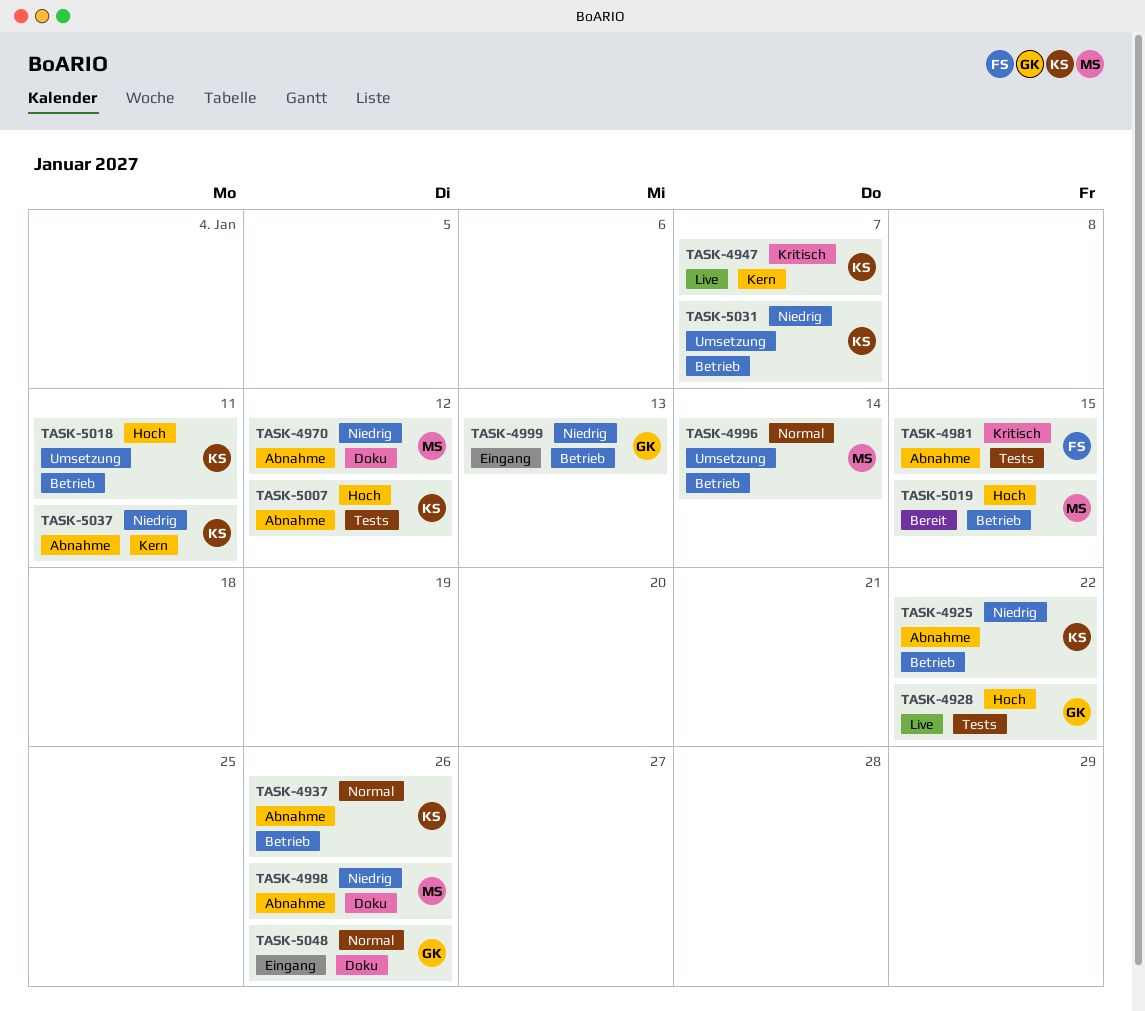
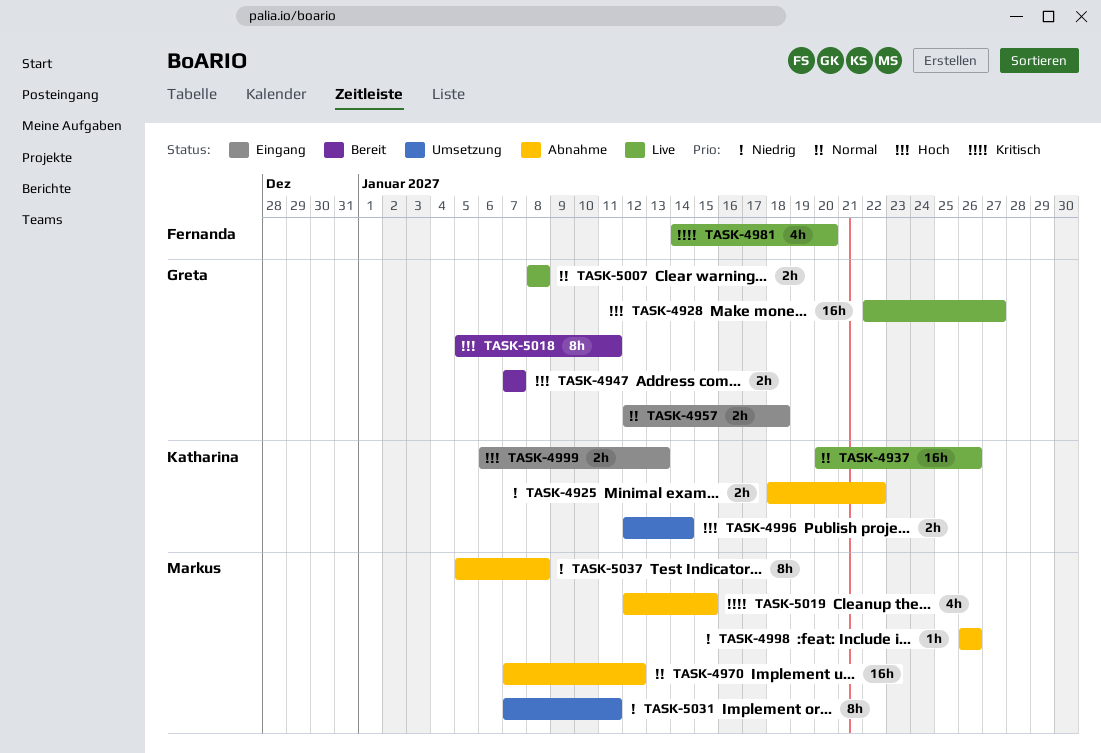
TASK-4928, due: Jan 22 -> Jan 27
TASK-4937, status: Abnahme -> Live
TASK-4947, status: Live -> Bereit
TASK-4947, owner: Katharina -> Greta
TASK-4947, priority: Kritisch -> Hoch
TASK-4957: none -> present
TASK-4970, priority: Niedrig -> Normal
TASK-4981, status: Abnahme -> Live
TASK-4981, due: Jan 15 -> Jan 20
TASK-4996, owner: Markus -> Katharina
TASK-4996, priority: Normal -> Hoch
TASK-4999, owner: Greta -> Katharina
TASK-4999, priority: Niedrig -> Hoch
TASK-5007, status: Abnahme -> Live
TASK-5007, owner: Katharina -> Greta
TASK-5007, priority: Hoch -> Normal
TASK-5007, due: Jan 12 -> Jan 8
TASK-5018, status: Umsetzung -> Bereit
TASK-5018, owner: Katharina -> Greta
TASK-5019, status: Bereit -> Abnahme
TASK-5019, priority: Hoch -> Kritisch
TASK-5031, owner: Katharina -> Markus
TASK-5031, due: Jan 7 -> Jan 11
TASK-5037, owner: Katharina -> Markus
TASK-5037, due: Jan 11 -> Jan 8
TASK-5048: present -> none

